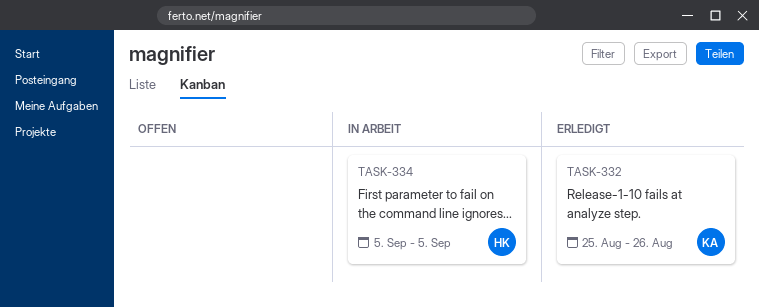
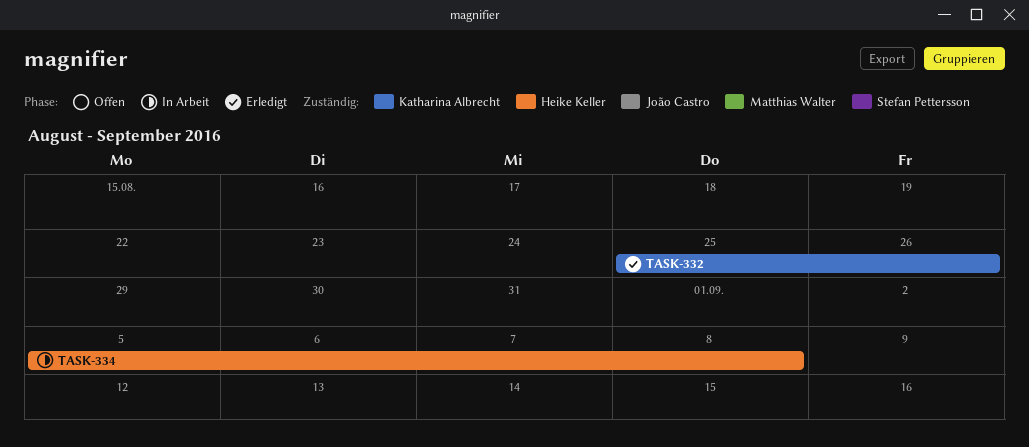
TASK-334, due: Sep 5 -> Sep 8

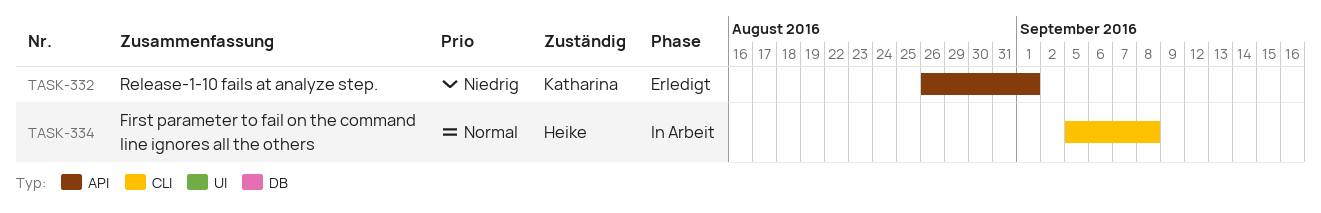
TASK-332, start: Aug 25 -> Aug 26
TASK-332, due: Aug 26 -> Sep 1

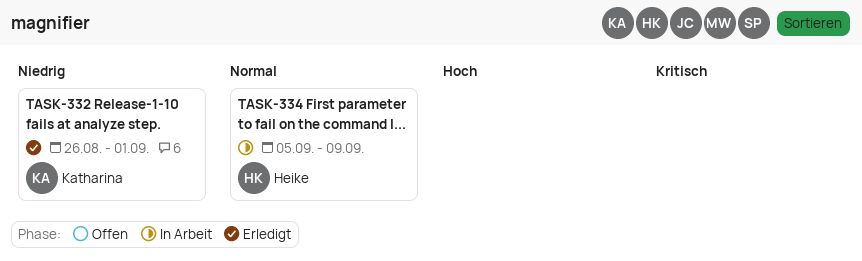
TASK-334, due: Sep 8 -> Sep 9

